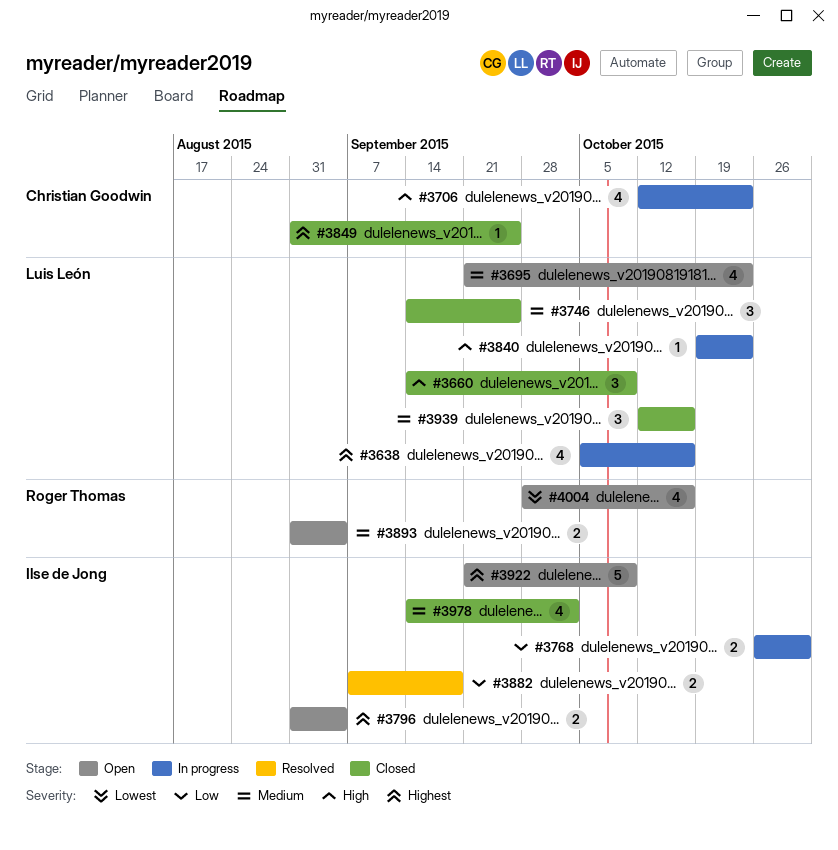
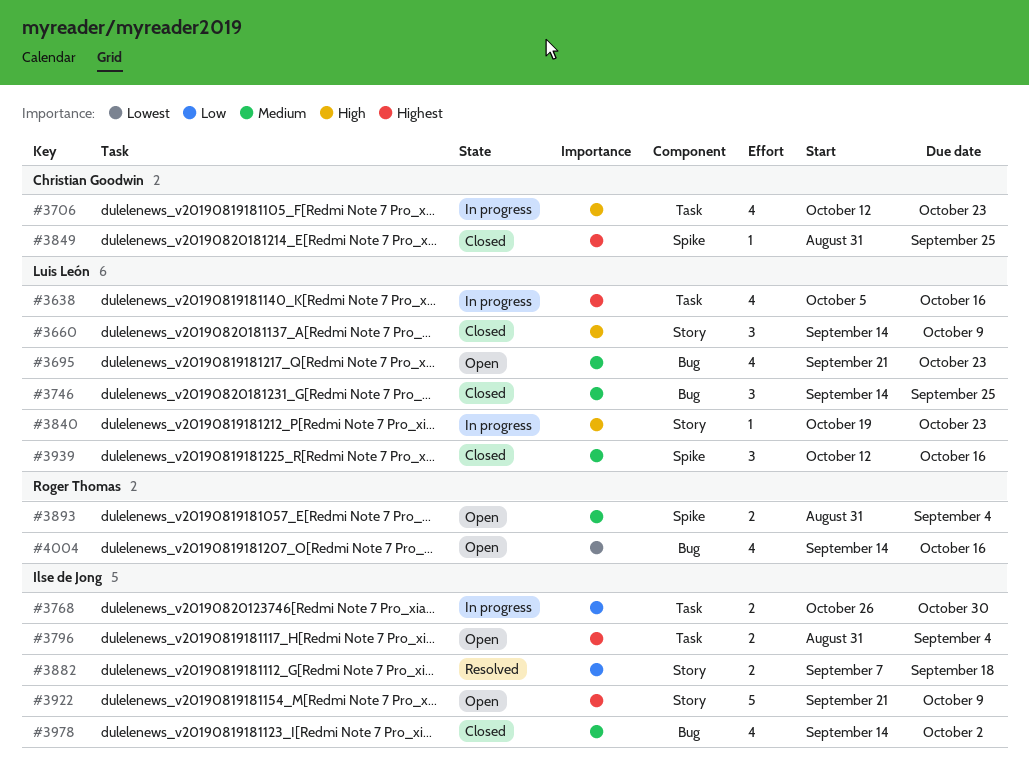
#4004, start: Sep 28 -> Sep 14

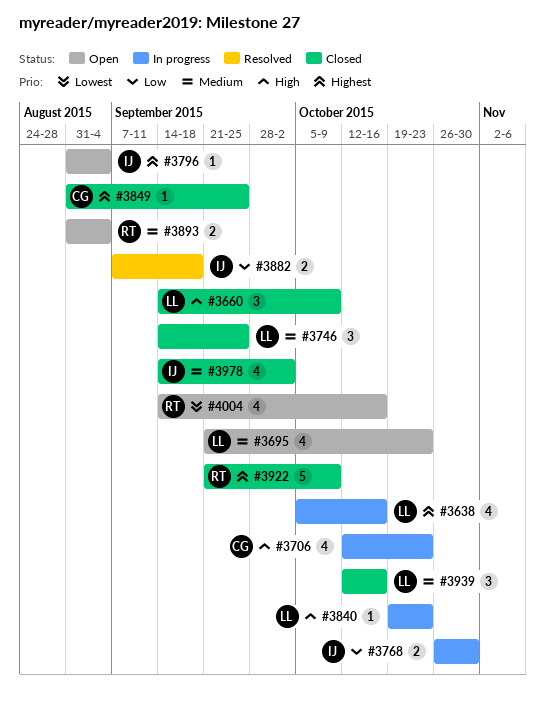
#3796, estimate: 2 -> 1
#3922, status: Open -> Closed
#3922, owner: Ilse de Jong -> Roger Thomas

